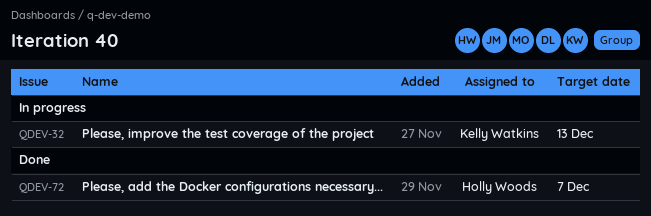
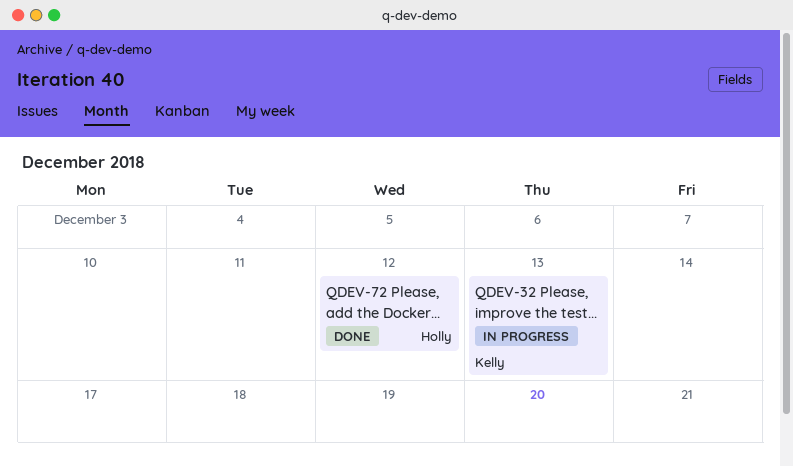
QDEV-72, due: Dec 7 -> Dec 12

